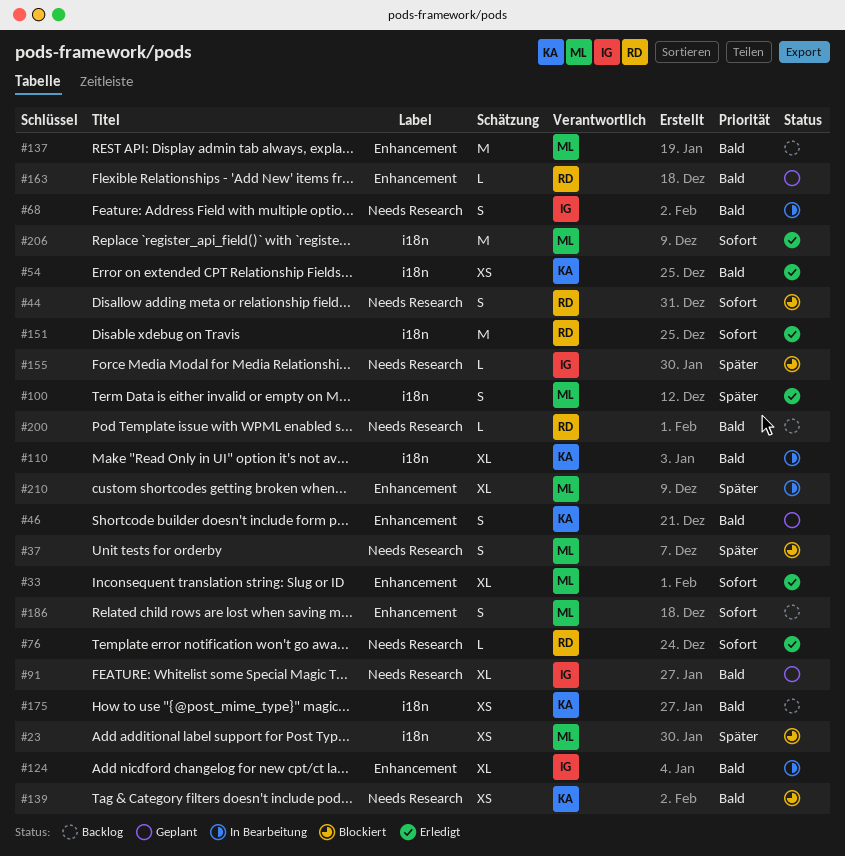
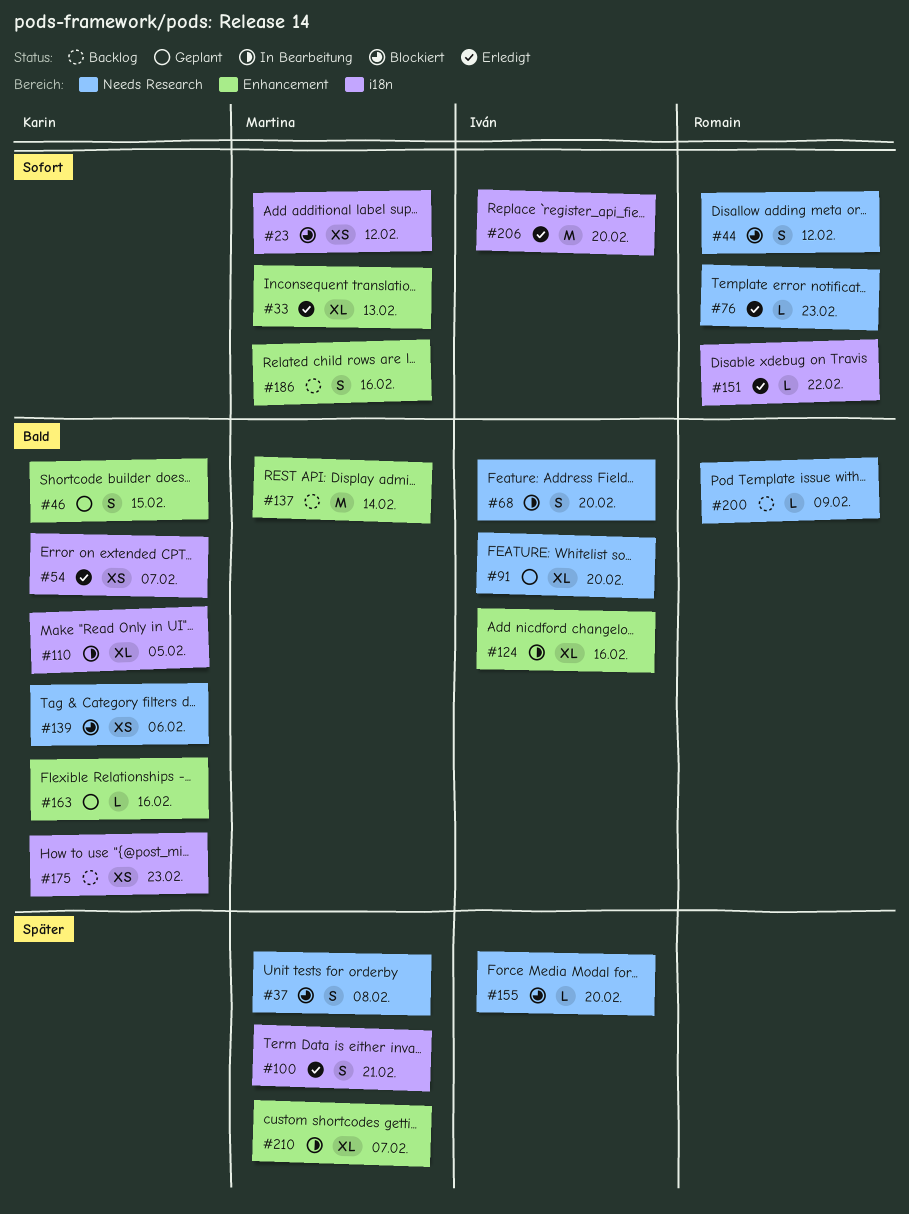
#23, priority: Später -> Sofort
#151, estimate: M -> L
#163, owner: Romain -> Karin
#206, owner: Martina -> Iván

